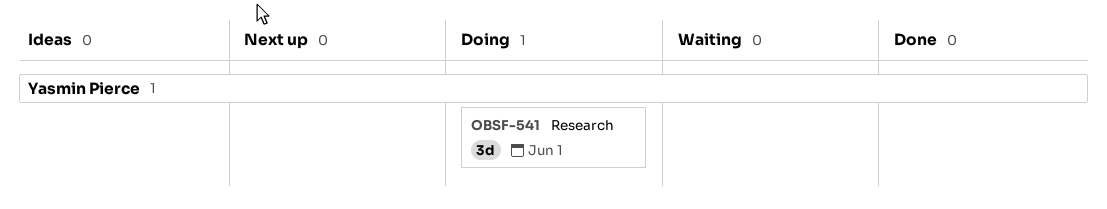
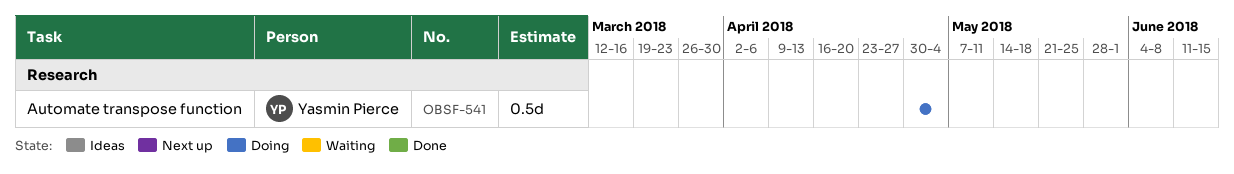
OBSF-541, estimate: 3d -> 0.5d
OBSF-541, due: Jun 1 -> May 4

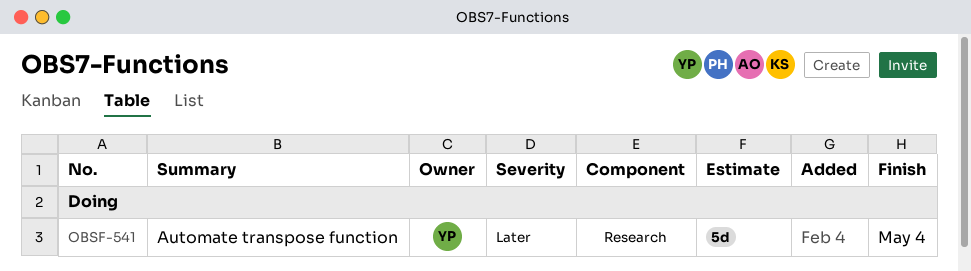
OBSF-541, estimate: 0.5d -> 5d

